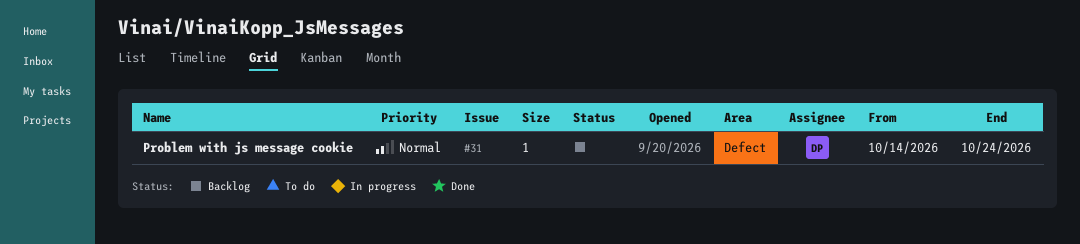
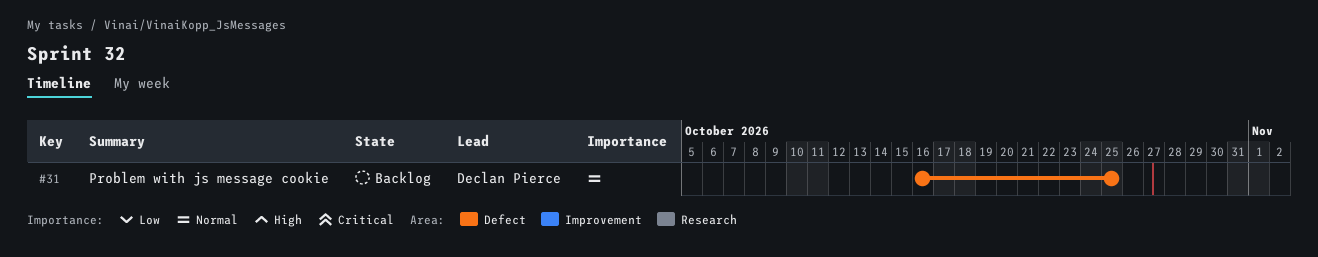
#31, start: Oct 14 -> Oct 16
#31, due: Oct 24 -> Oct 25

